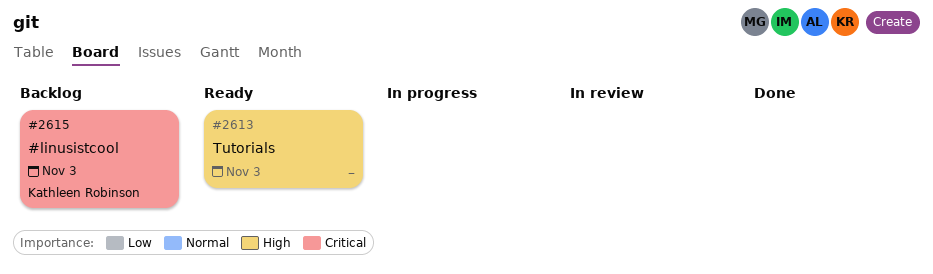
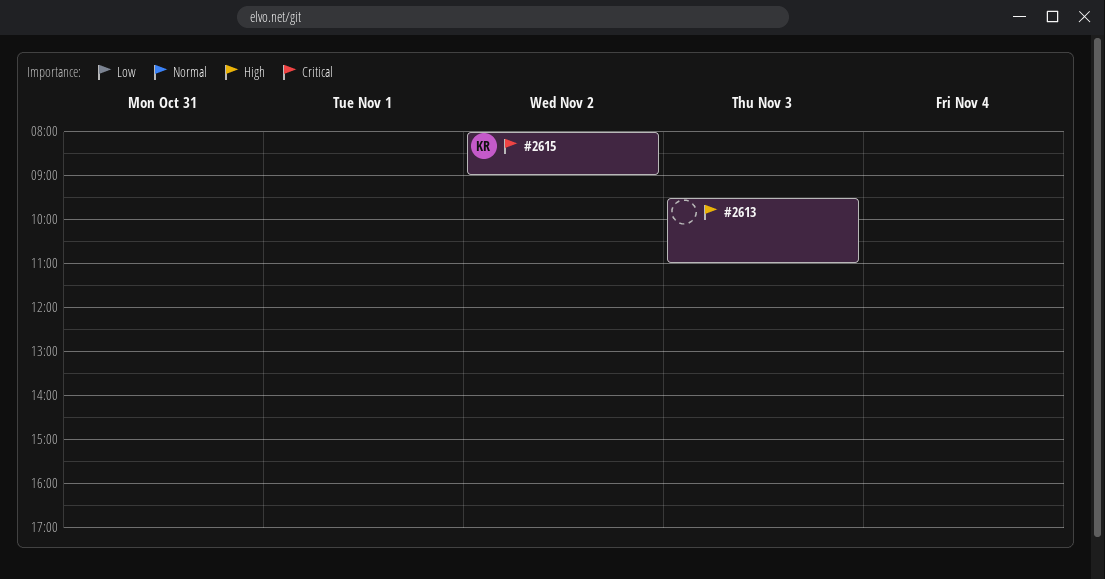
#2615, day: Nov 3 -> Nov 2

